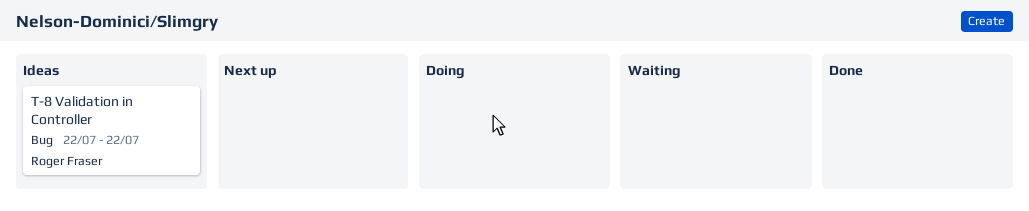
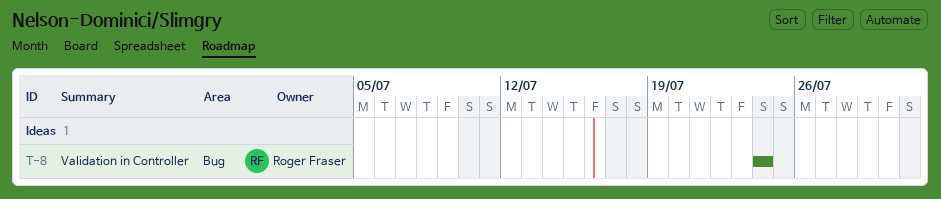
T-8, start: Jul 22 -> Jul 24
T-8, due: Jul 22 -> Jul 24

